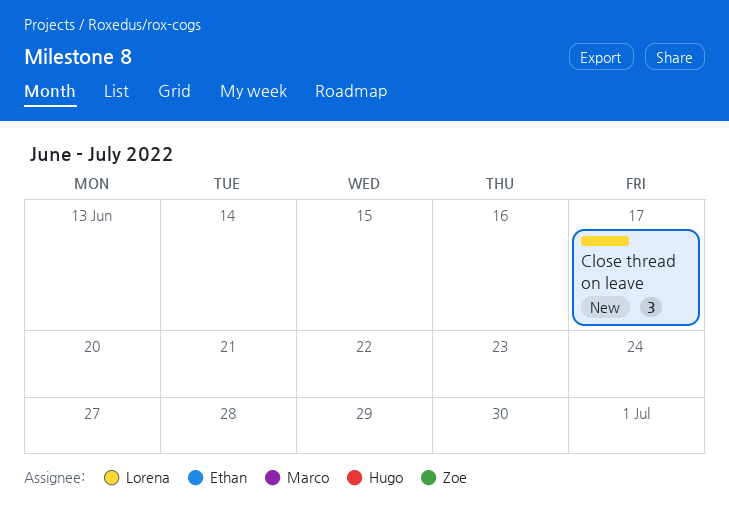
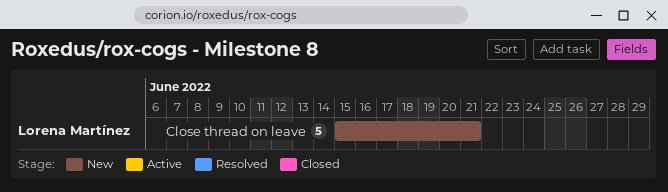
Close thread on leave, estimate: 3 -> 5
Close thread on leave, due: Jun 17 -> Jun 21

